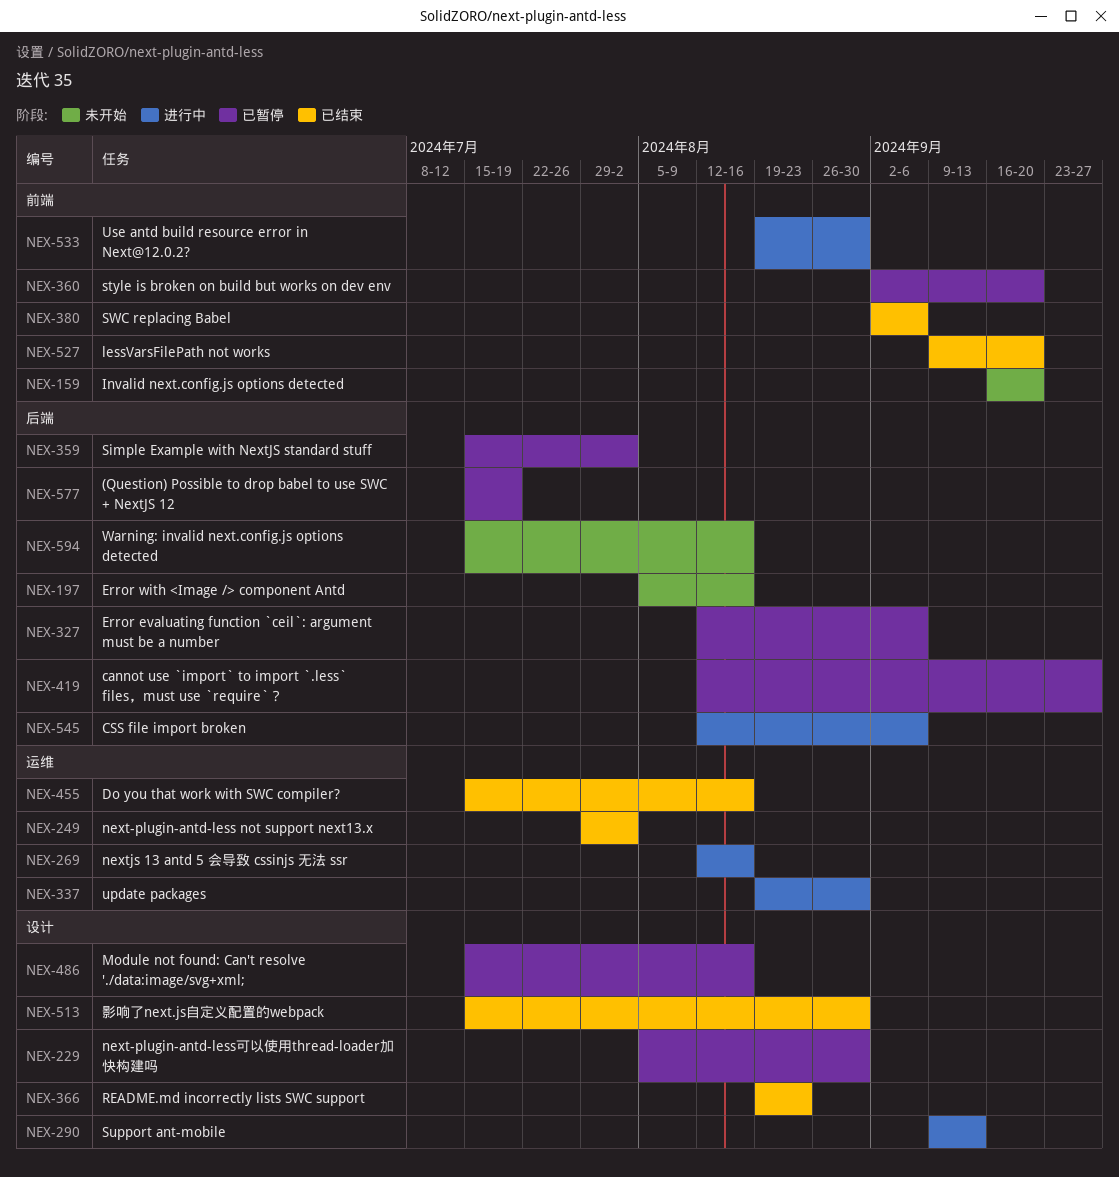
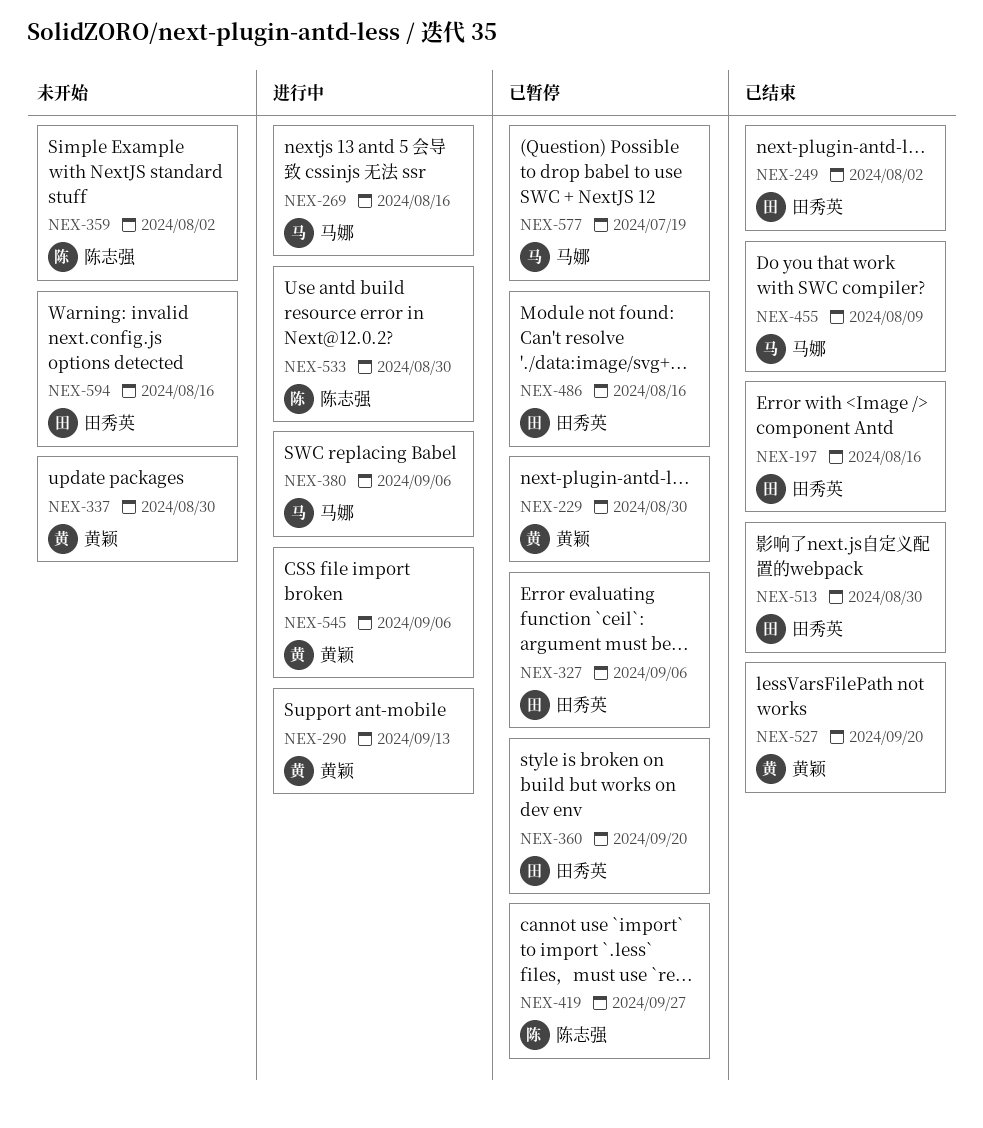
NEX-159: present -> none
NEX-197, status: 未开始 -> 已结束
NEX-337, status: 进行中 -> 未开始
NEX-359, status: 已暂停 -> 未开始
NEX-366: present -> none
NEX-380, status: 已结束 -> 进行中
NEX-455, due: Aug 16 -> Aug 9

